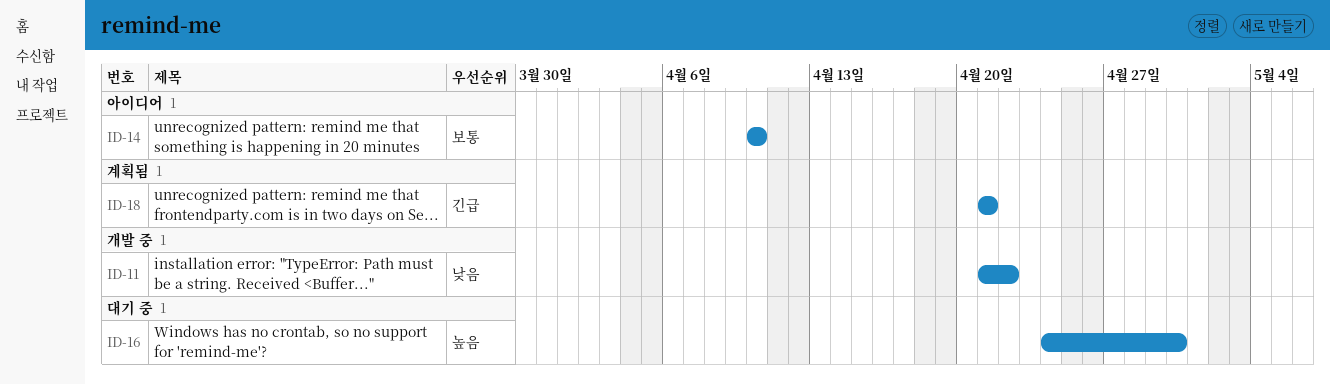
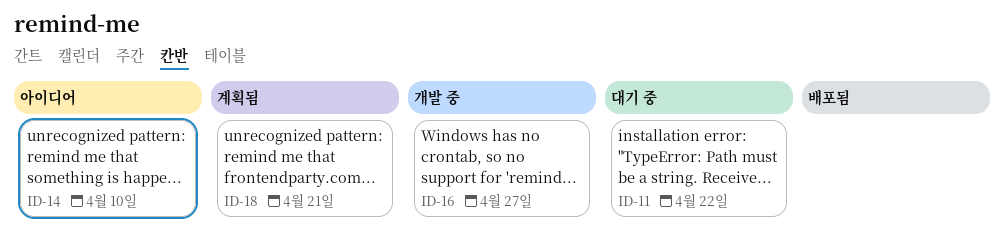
ID-11, status: 개발 중 -> 대기 중
ID-16, status: 대기 중 -> 개발 중
ID-16, due: Apr 30 -> Apr 27

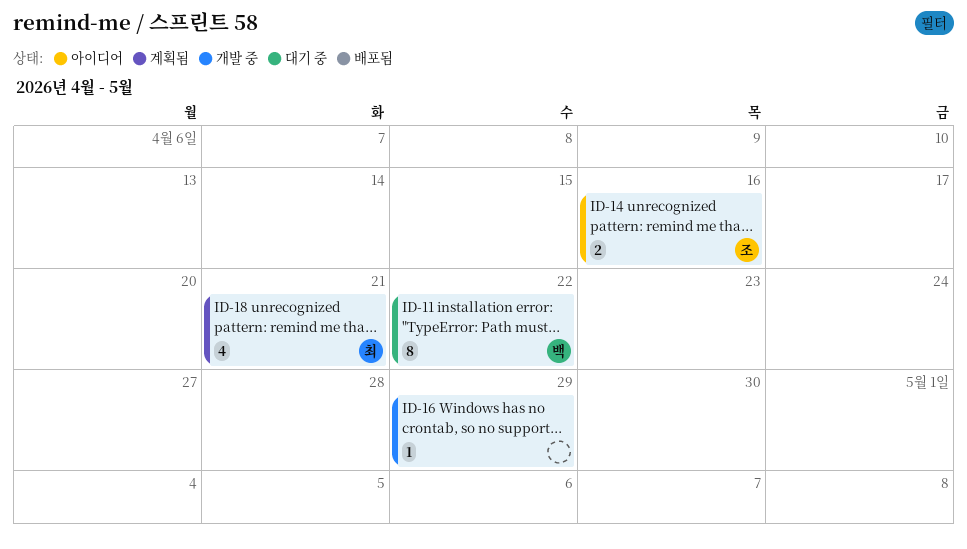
ID-14, due: Apr 10 -> Apr 16
ID-16, due: Apr 27 -> Apr 29

